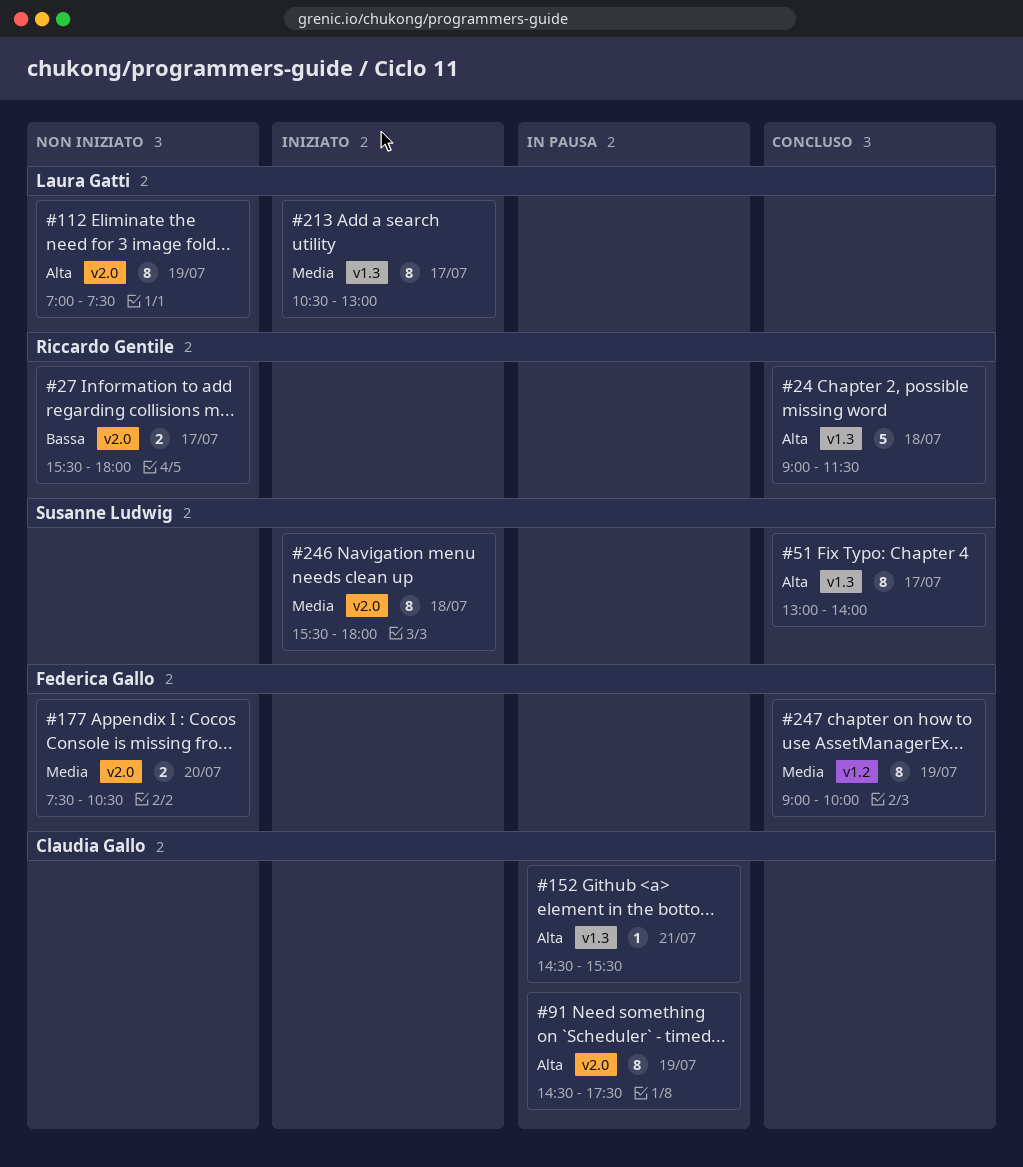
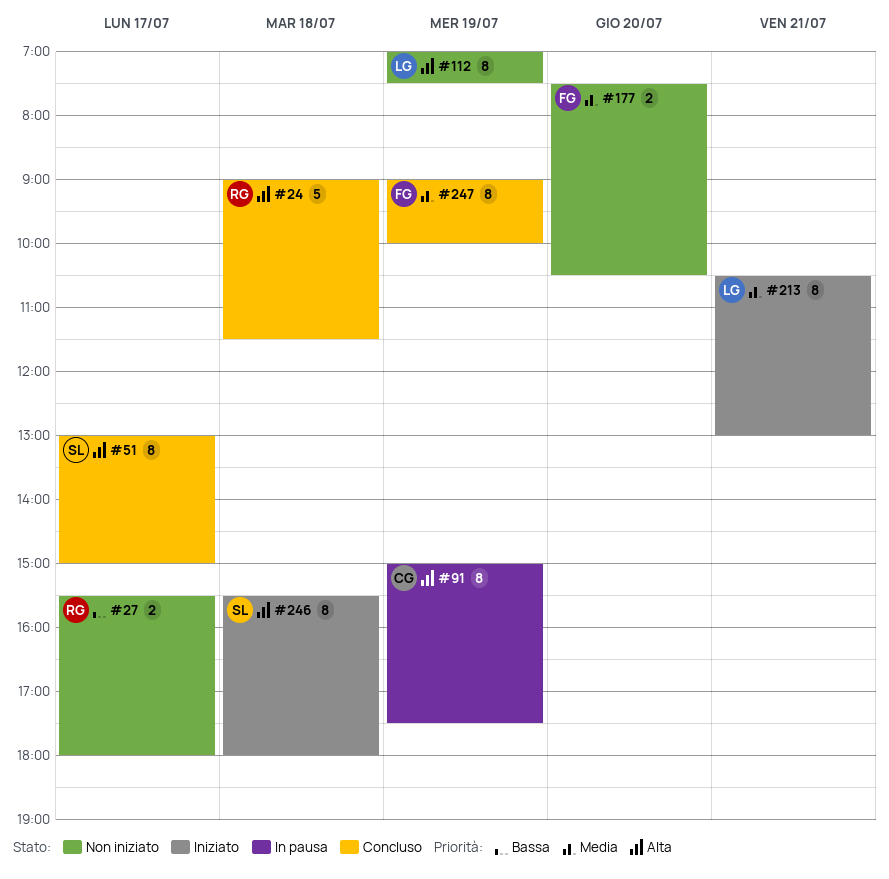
#51, ends: 14:00 -> 15:00
#91, begins: 14:30 -> 15:00
#152: present -> none
#213, day: Jul 17 -> Jul 21
#246, priority: Media -> Alta

